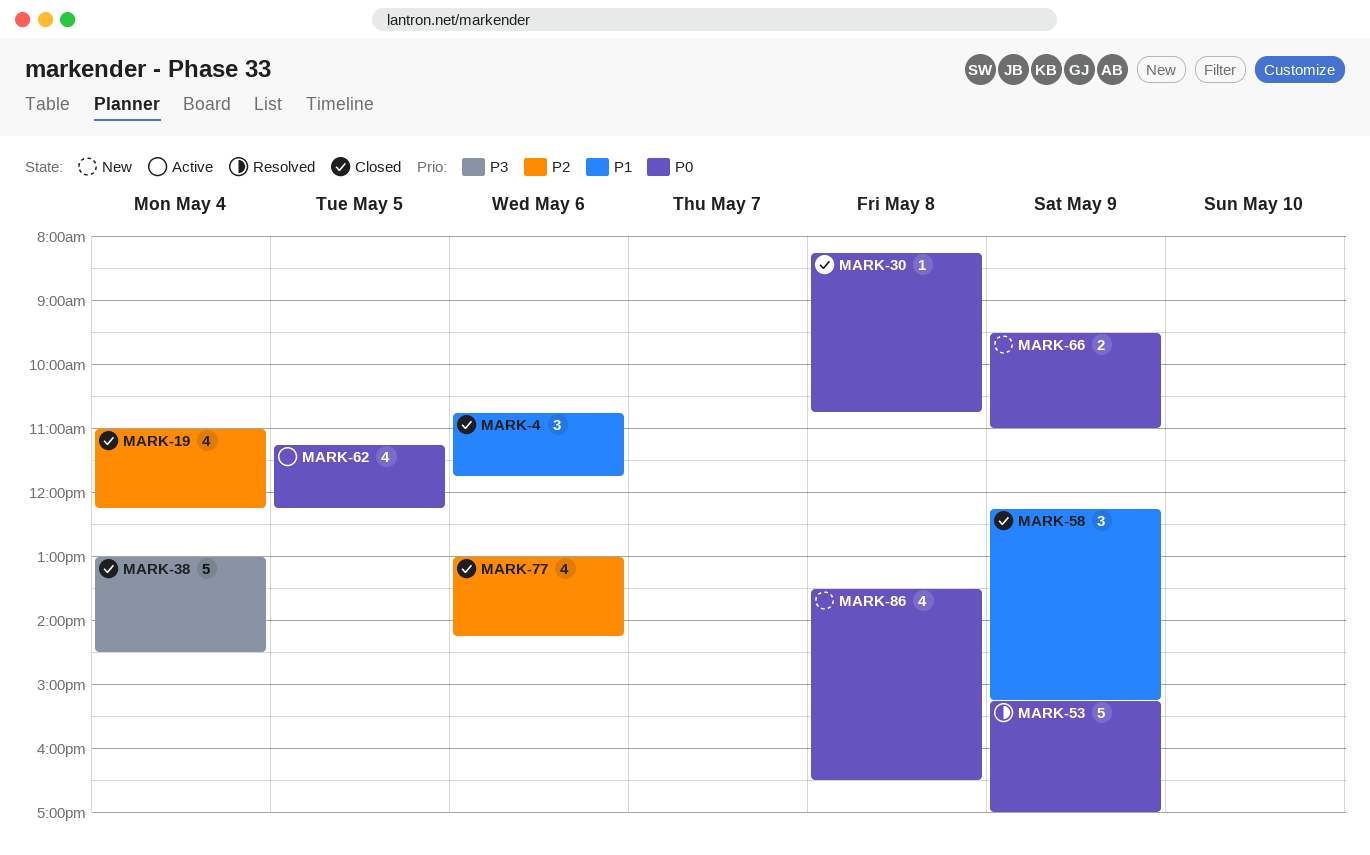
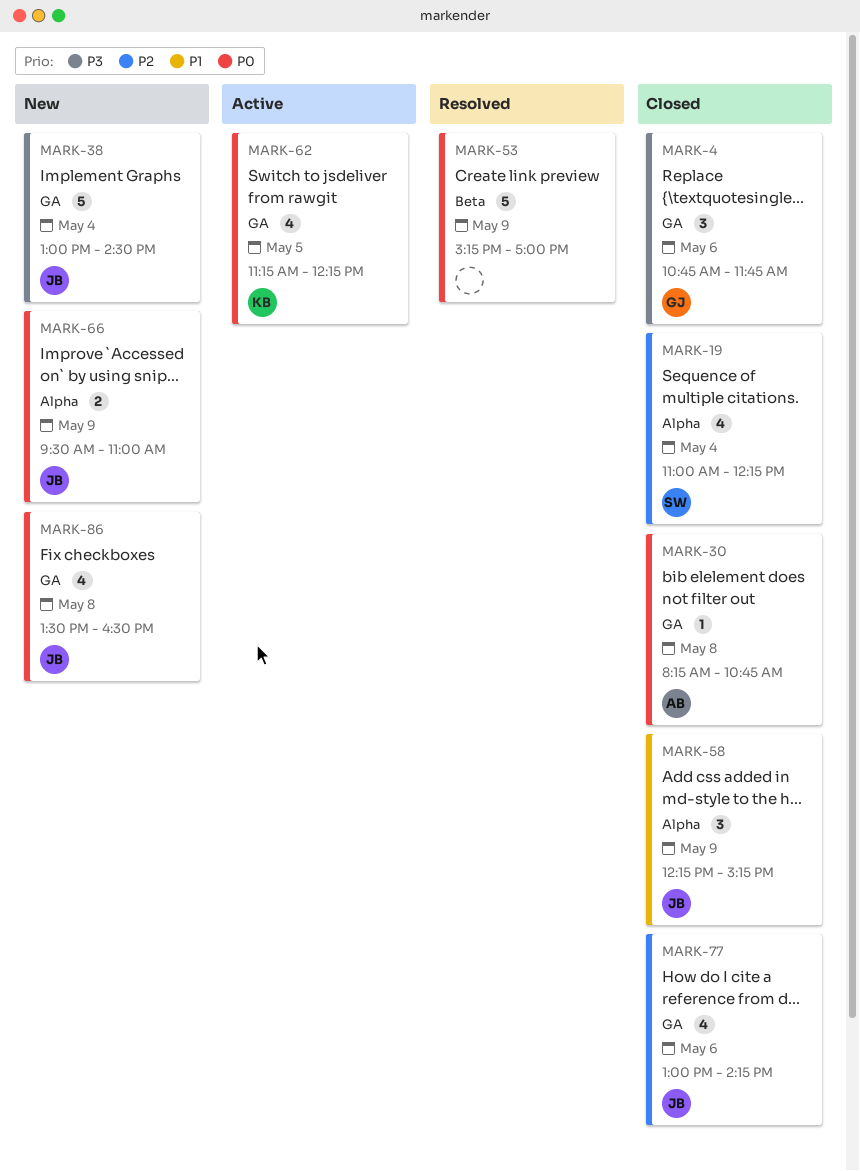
MARK-4, priority: P1 -> P3
MARK-38, status: Closed -> New

